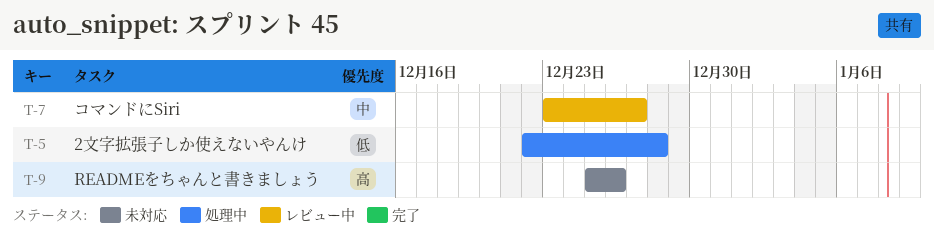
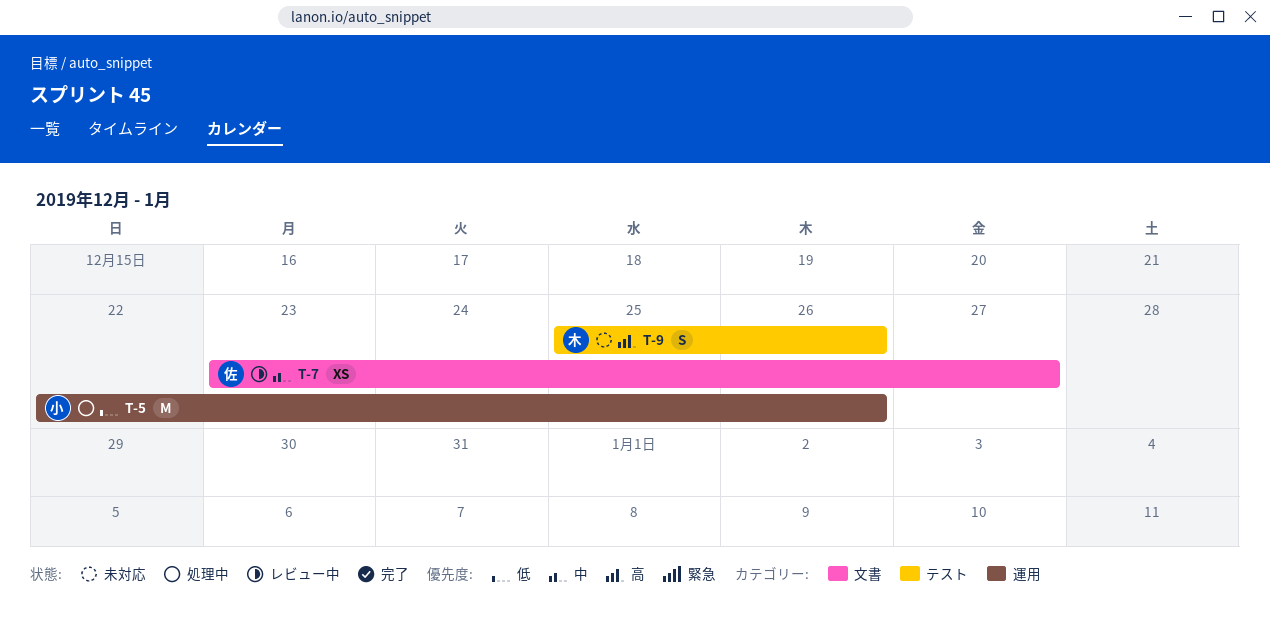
T-5, due: Dec 28 -> Dec 26

